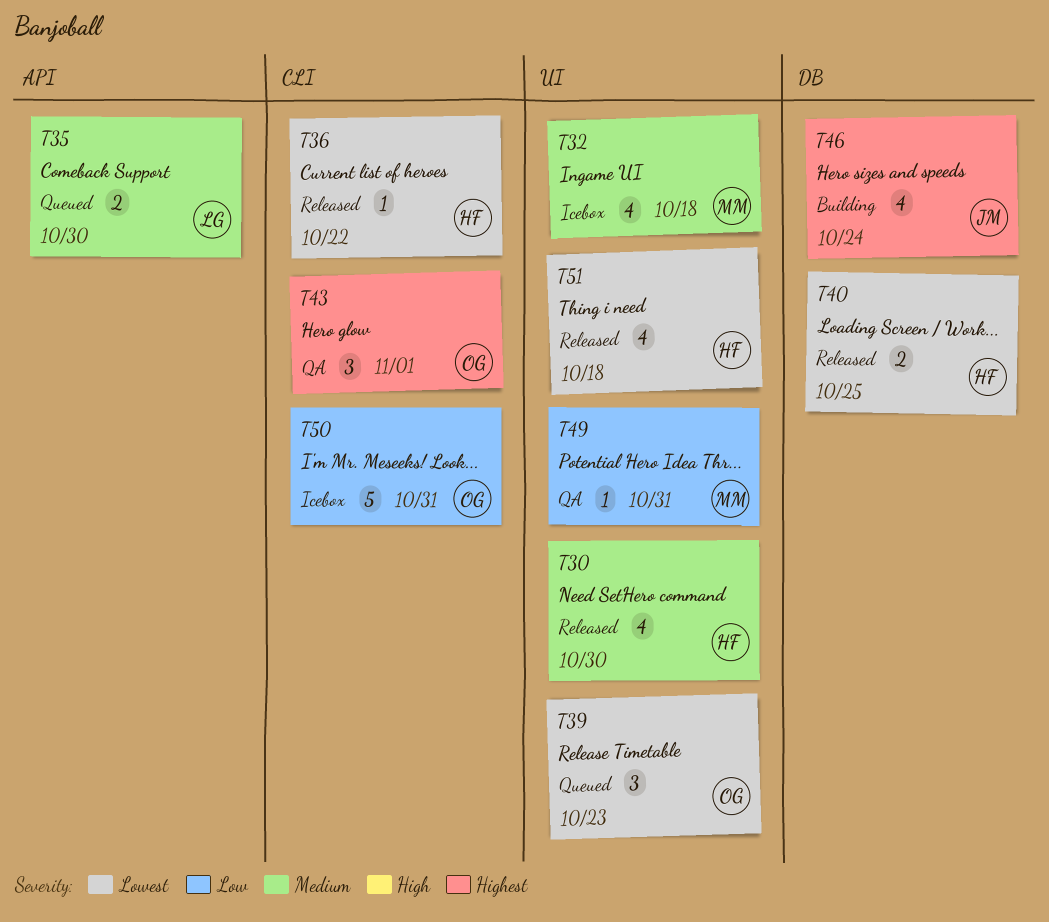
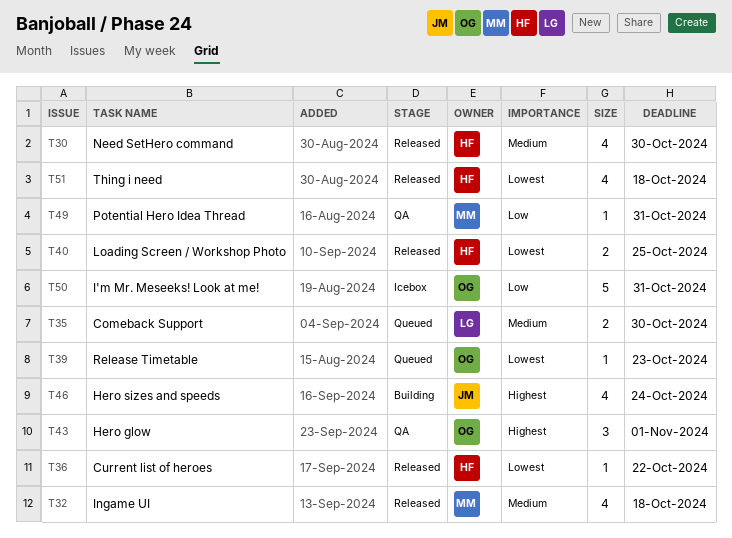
T32, status: Icebox -> Released
T39, estimate: 3 -> 1

